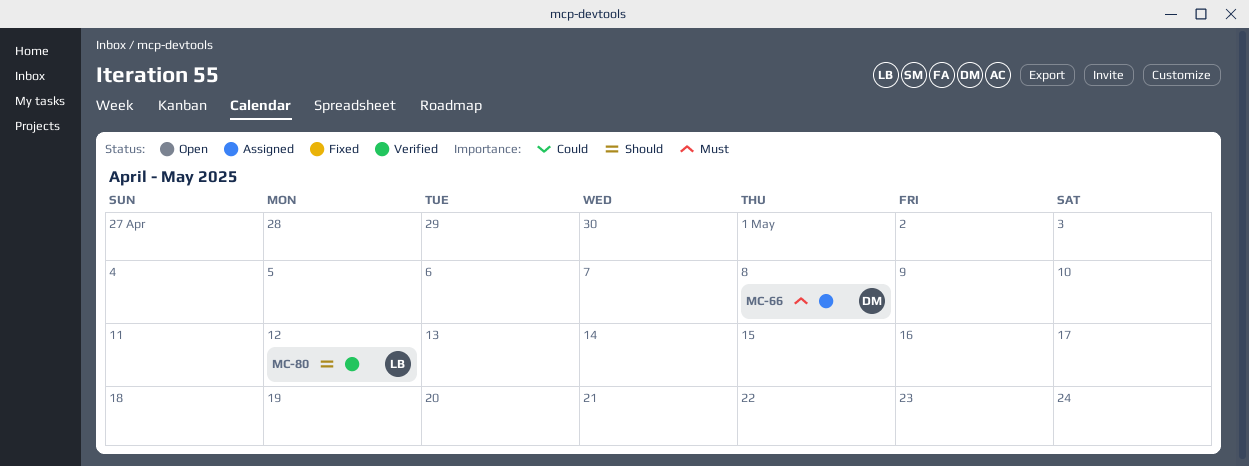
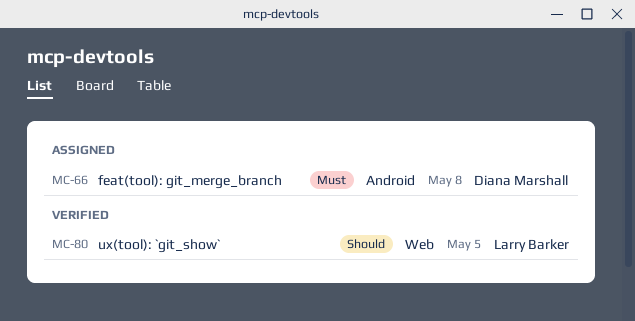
MC-80, due: May 12 -> May 5

